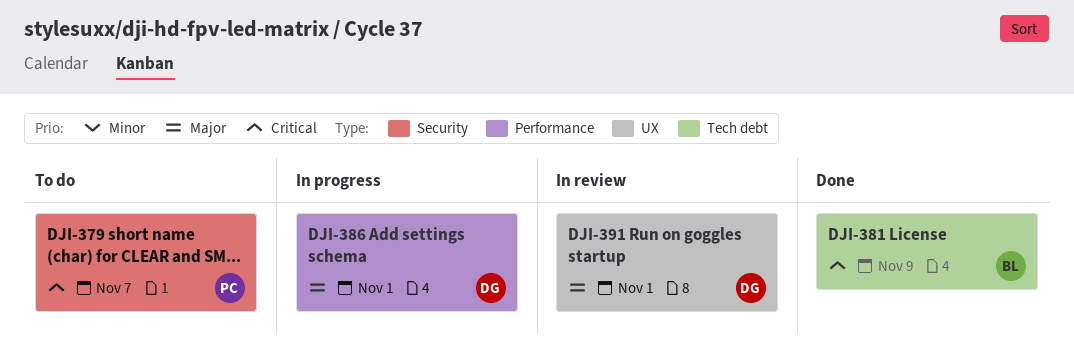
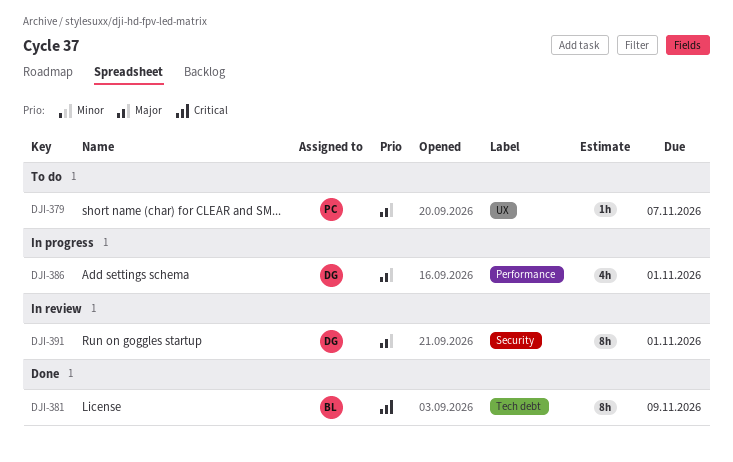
DJI-379, priority: Critical -> Major
DJI-379, label: Security -> UX
DJI-391, label: UX -> Security

